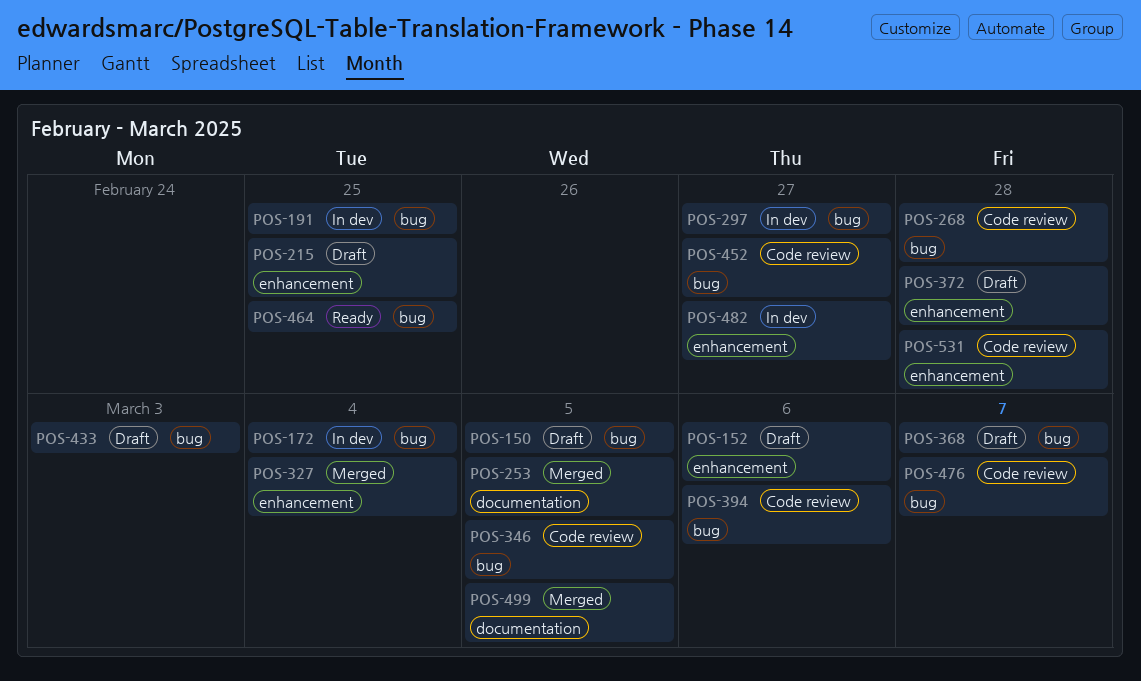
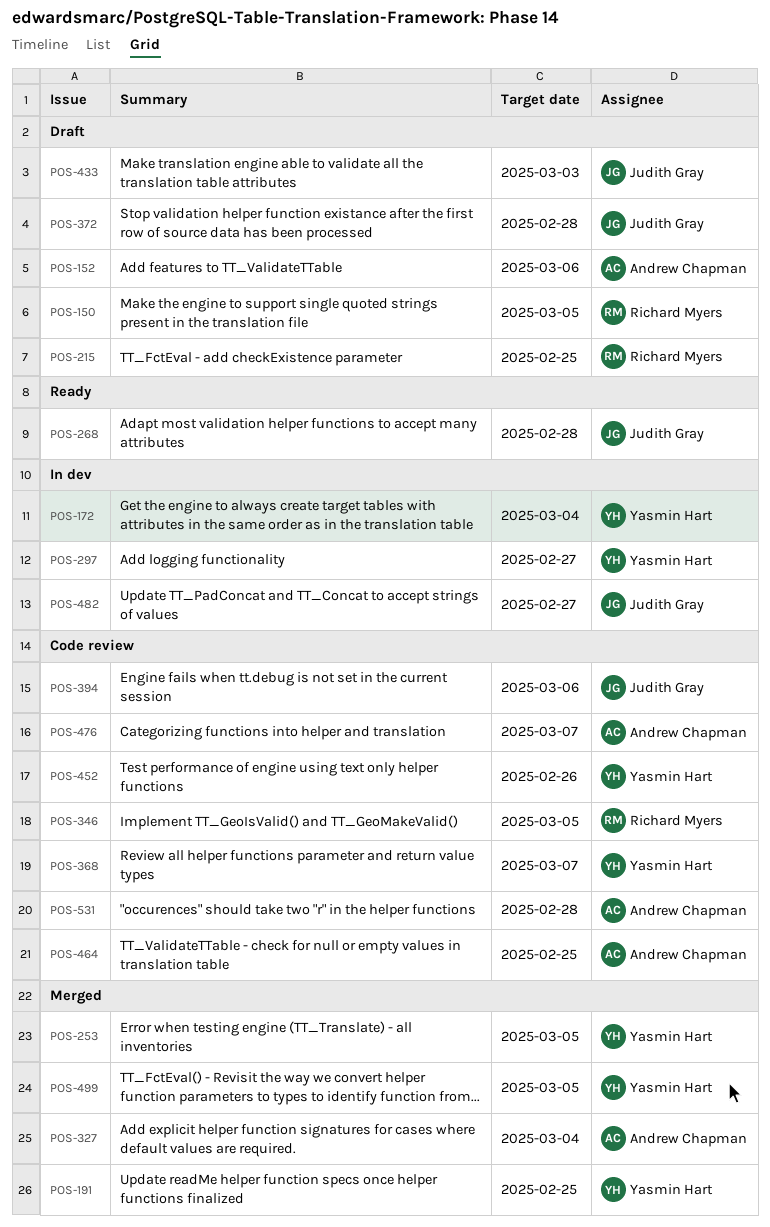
POS-191, status: In dev -> Merged
POS-268, status: Code review -> Ready
POS-368, status: Draft -> Code review
POS-452, due: Feb 27 -> Feb 26
POS-464, status: Ready -> Code review

